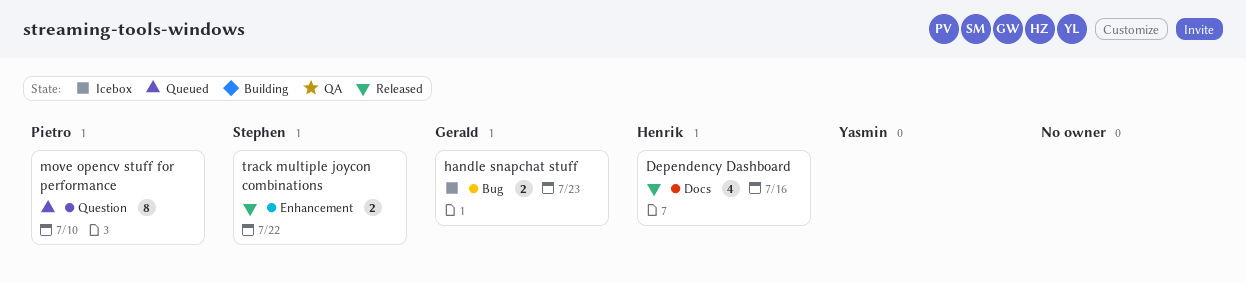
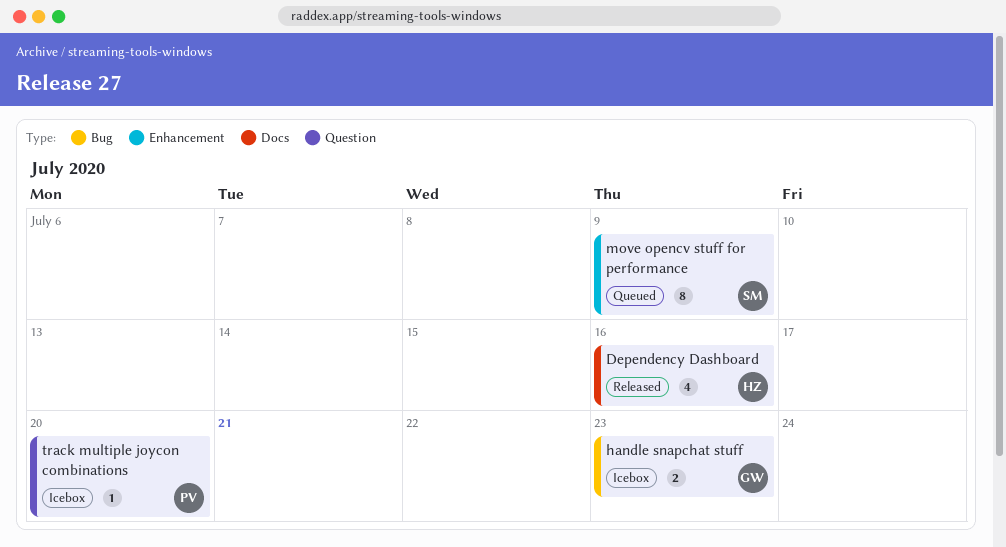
move opencv stuff for performance, owner: Pietro -> Stephen
move opencv stuff for performance, label: Question -> Enhancement
move opencv stuff for performance, due: Jul 10 -> Jul 9
track multiple joycon combinations, status: Released -> Icebox
track multiple joycon combinations, owner: Stephen -> Pietro
track multiple joycon combinations, label: Enhancement -> Question
track multiple joycon combinations, estimate: 2 -> 1
track multiple joycon combinations, due: Jul 22 -> Jul 20

